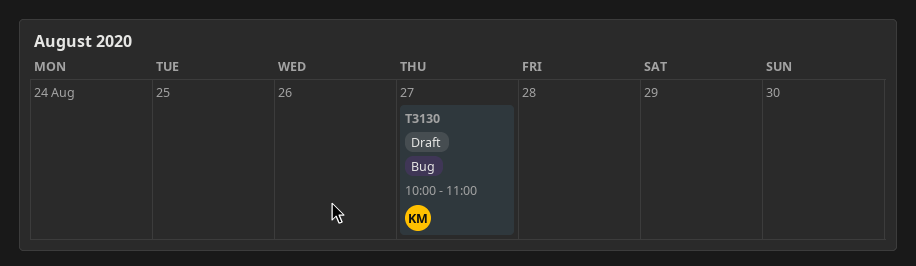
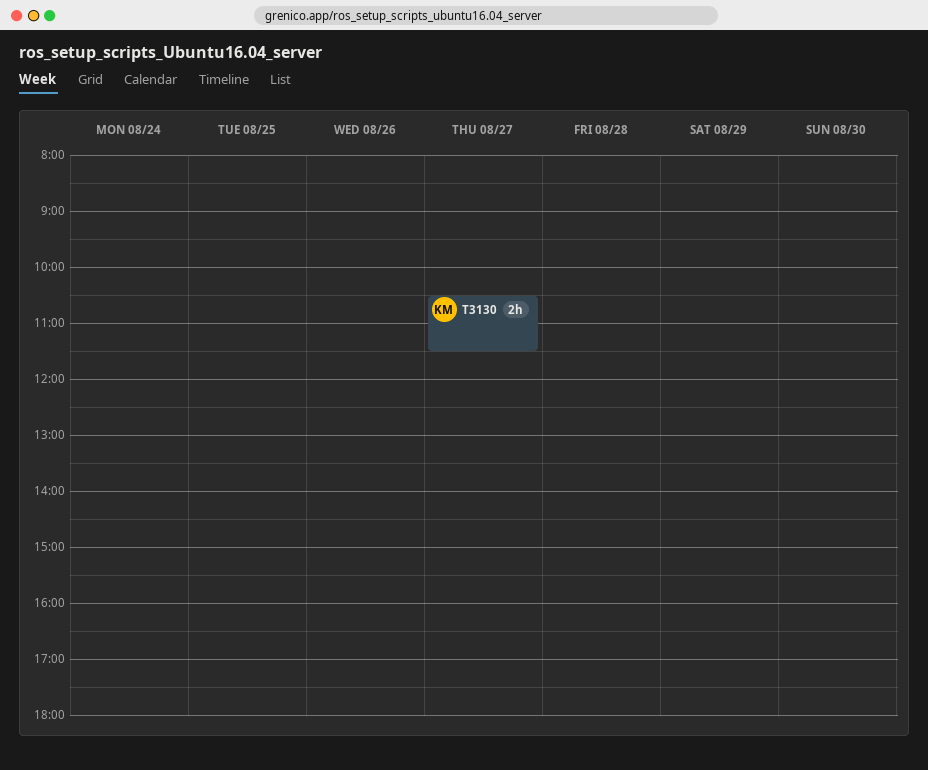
T3130, begins: 10:00 -> 10:30
T3130, ends: 11:00 -> 11:30

